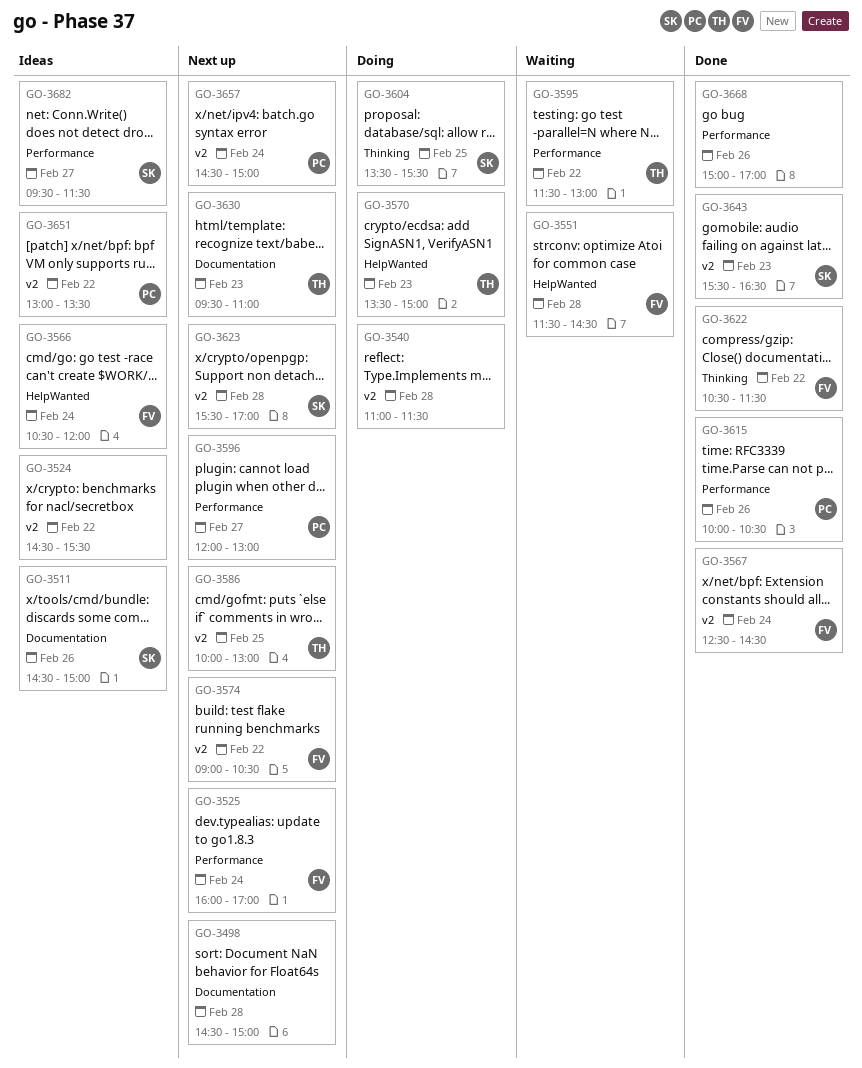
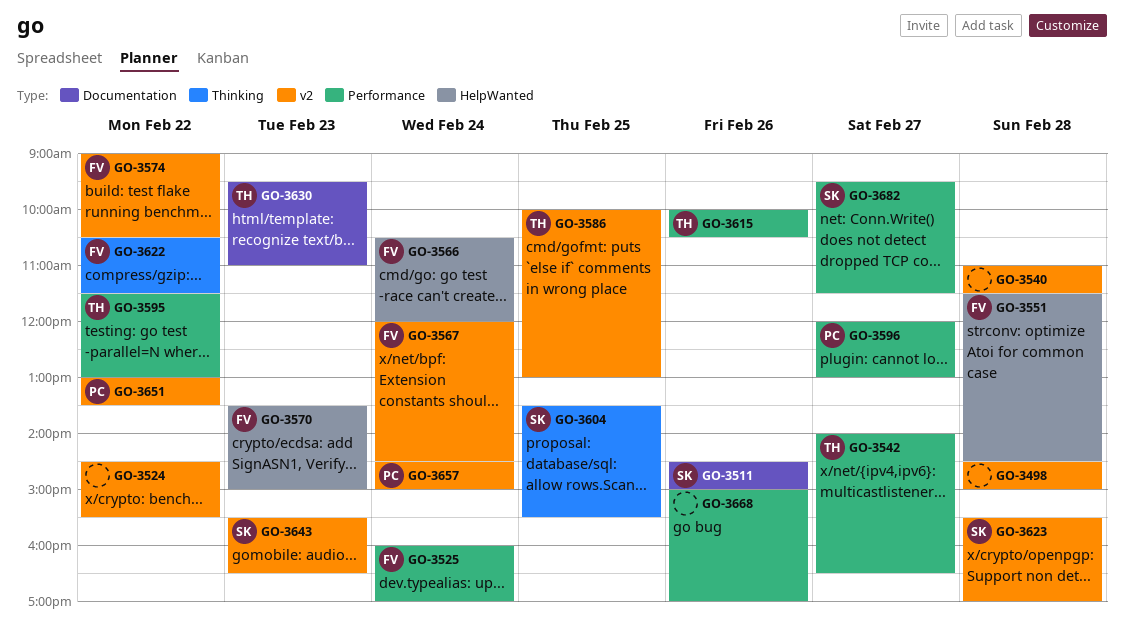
GO-3498, label: Documentation -> v2
GO-3542: none -> present
GO-3567, begins: 12:30 -> 12:00
GO-3570, owner: TH -> FV
GO-3615, owner: PC -> TH

